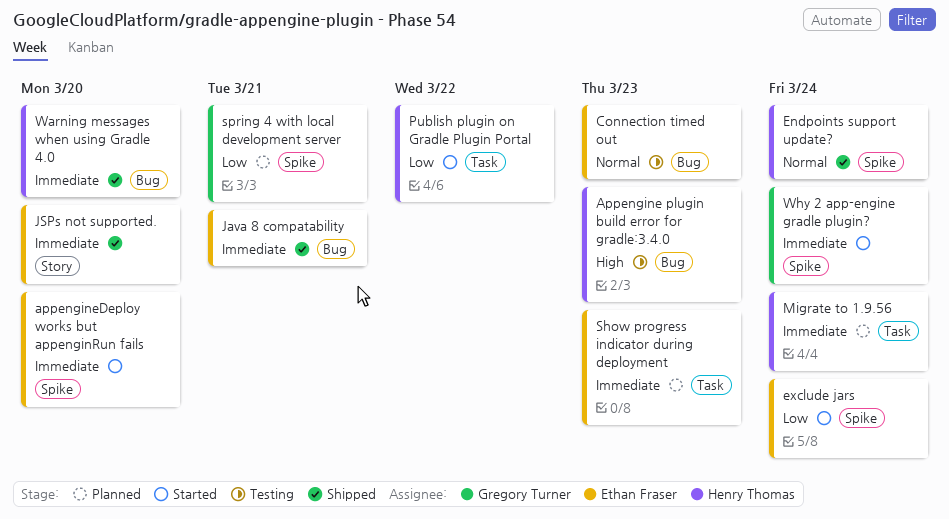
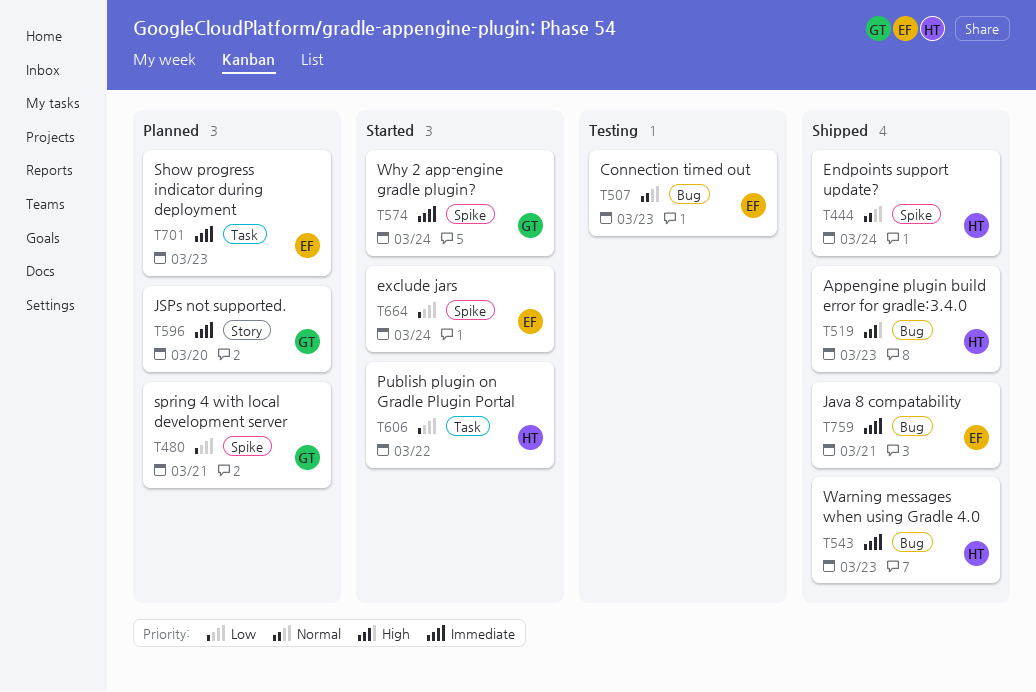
Appengine plugin build error for gradle:3.4.0, status: Testing -> Shipped
appengineDeploy works but appenginRun fails: present -> none
JSPs not supported., status: Shipped -> Planned
JSPs not supported., owner: Ethan Fraser -> Gregory Turner
Migrate to 1.9.56: present -> none
Warning messages when using Gradle 4.0, due: Mar 20 -> Mar 23

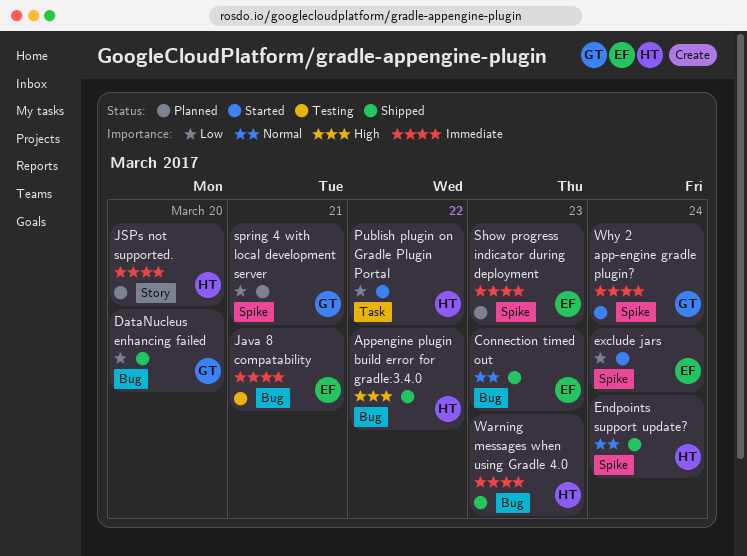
Appengine plugin build error for gradle:3.4.0, due: Mar 23 -> Mar 22
Connection timed out, status: Testing -> Shipped
DataNucleus enhancing failed: none -> present
Java 8 compatability, status: Shipped -> Testing
JSPs not supported., owner: GT -> HT
Show progress indicator during deployment, label: Task -> Spike

